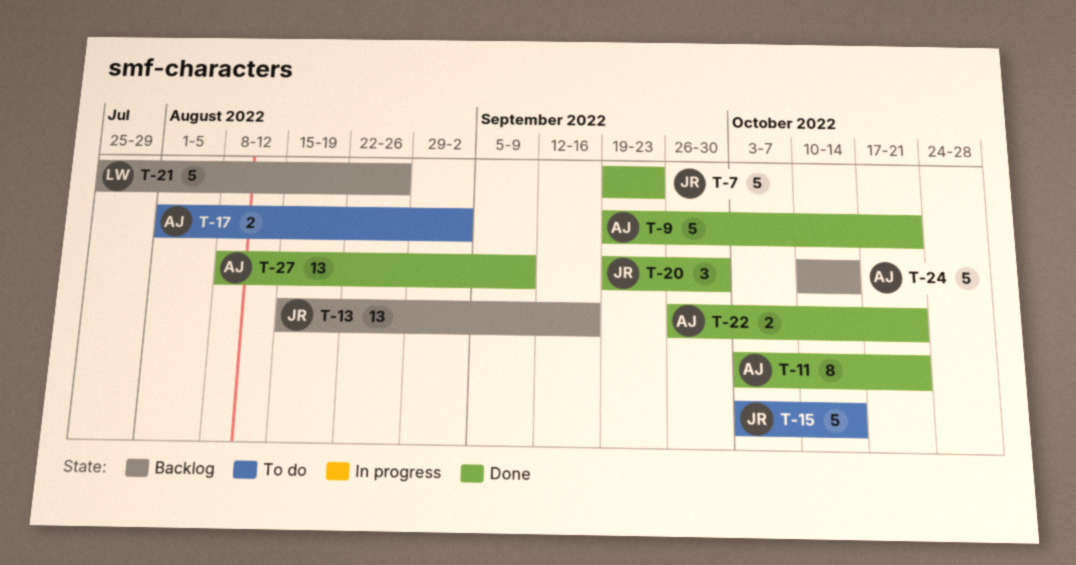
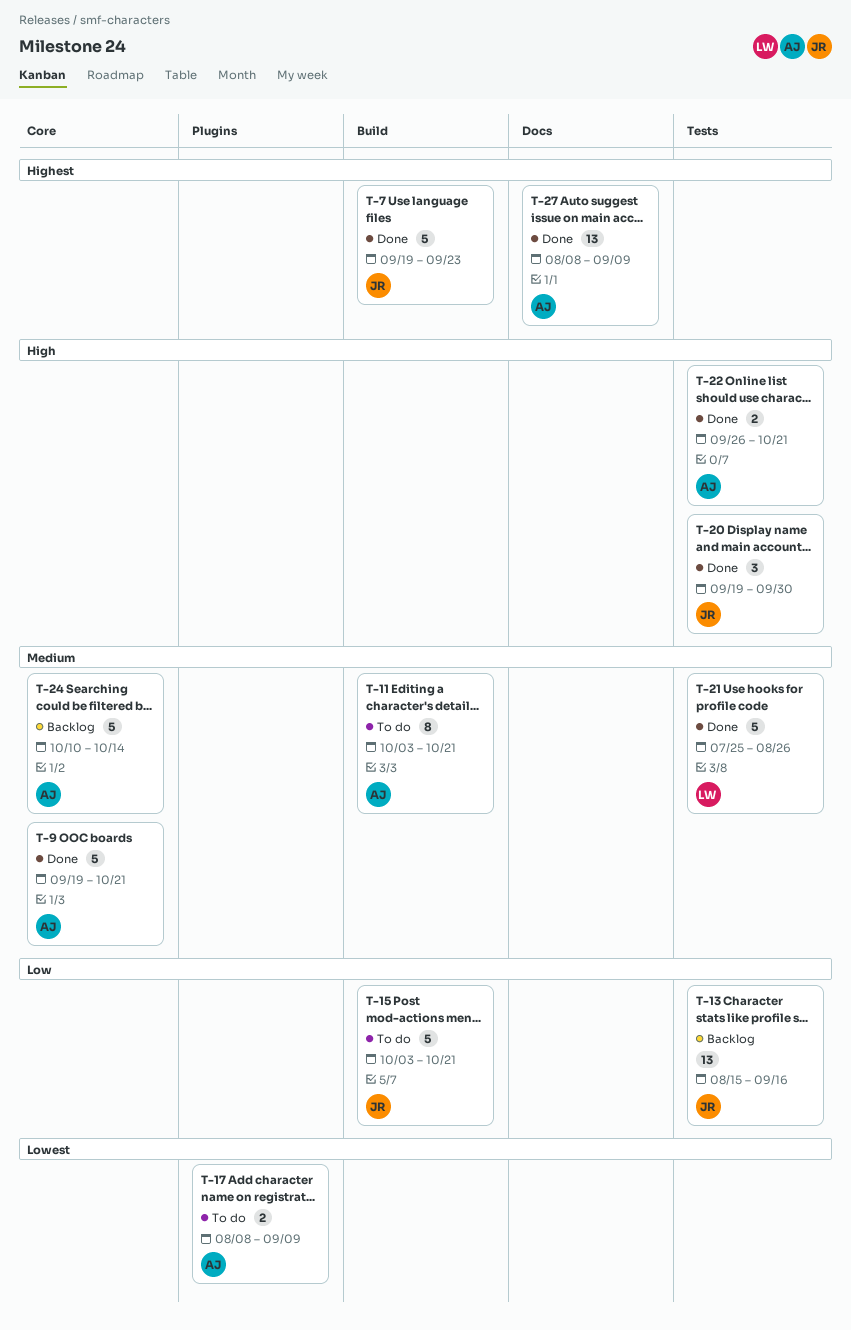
T-11, status: Done -> To do
T-15, due: Oct 14 -> Oct 21
T-17, start: Aug 1 -> Aug 8
T-17, due: Sep 2 -> Sep 9
T-21, status: Backlog -> Done

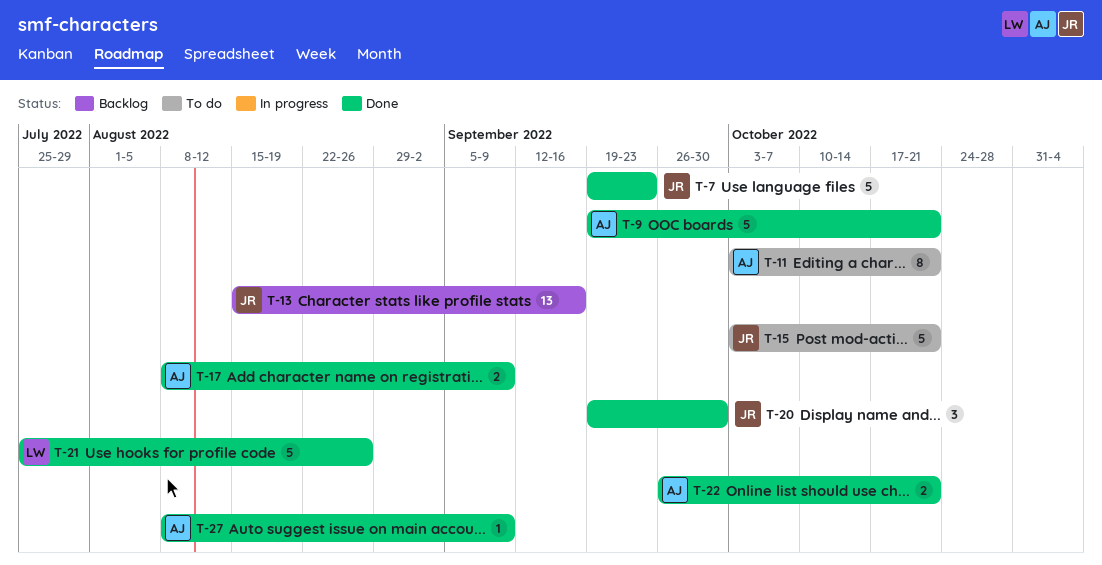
T-17, status: To do -> Done
T-24: present -> none
T-27, estimate: 13 -> 1

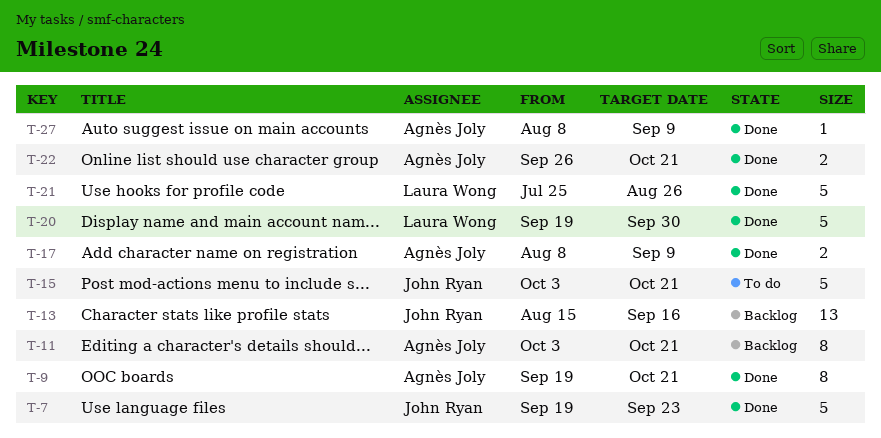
T-9, estimate: 5 -> 8
T-11, status: To do -> Backlog
T-20, owner: John Ryan -> Laura Wong
T-20, estimate: 3 -> 5

